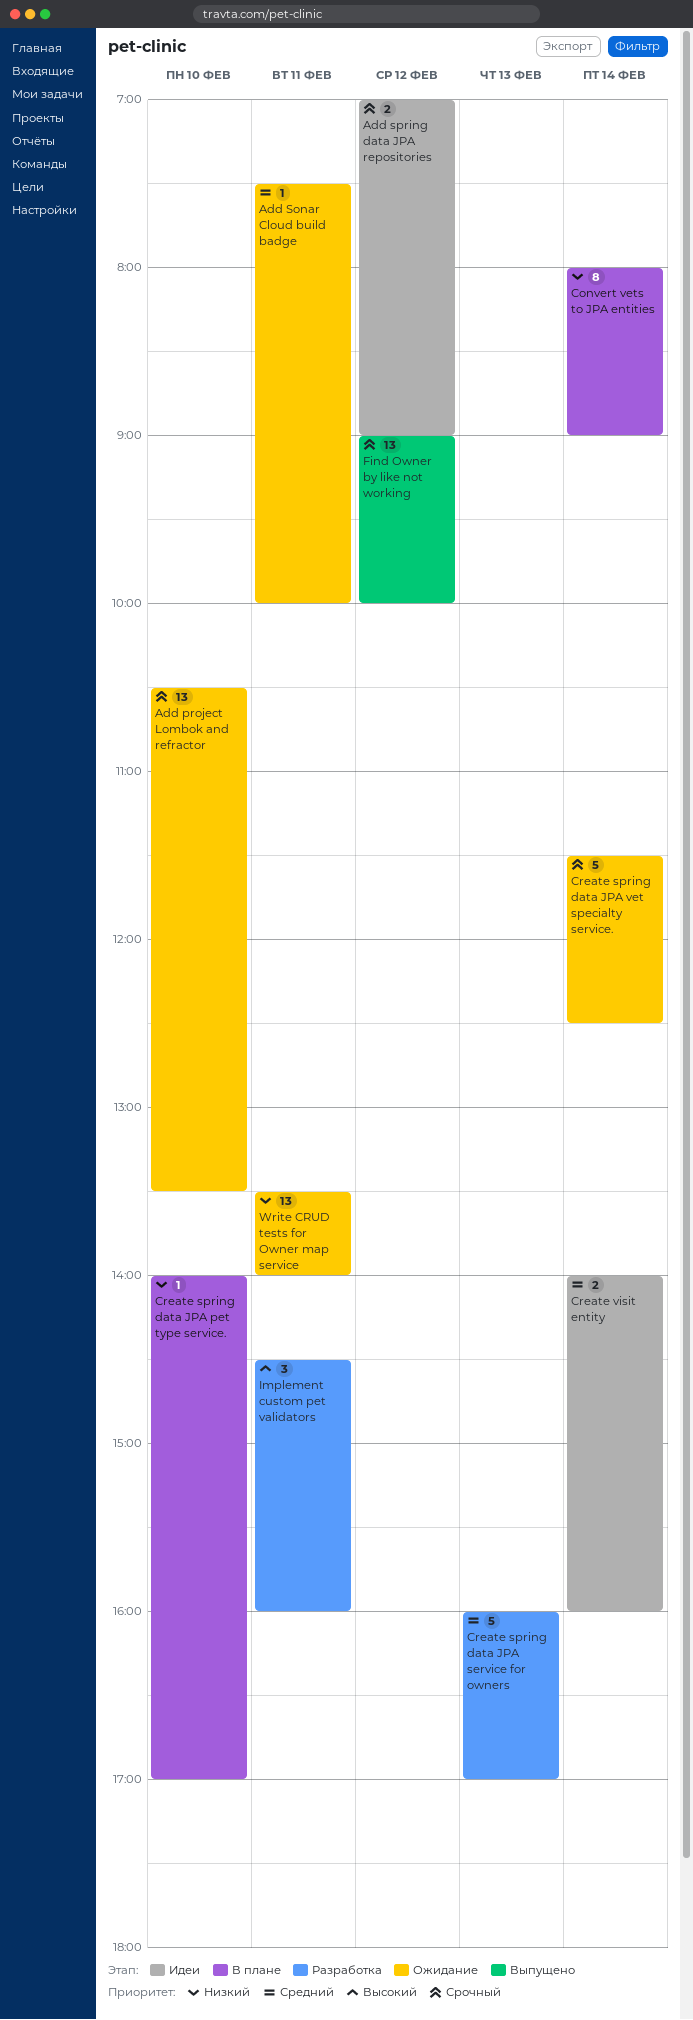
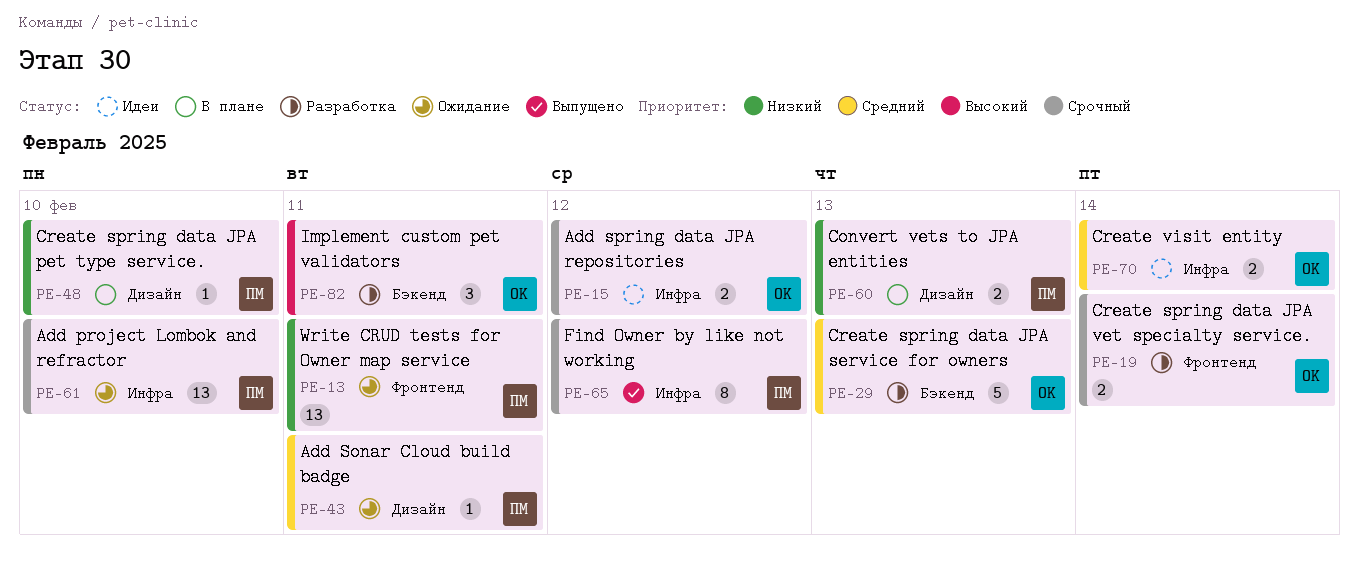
Convert vets to JPA entities, estimate: 8 -> 2
Convert vets to JPA entities, day: Feb 14 -> Feb 13
Create spring data JPA vet specialty service., status: Ожидание -> Разработка
Create spring data JPA vet specialty service., estimate: 5 -> 2
Find Owner by like not working, estimate: 13 -> 8

